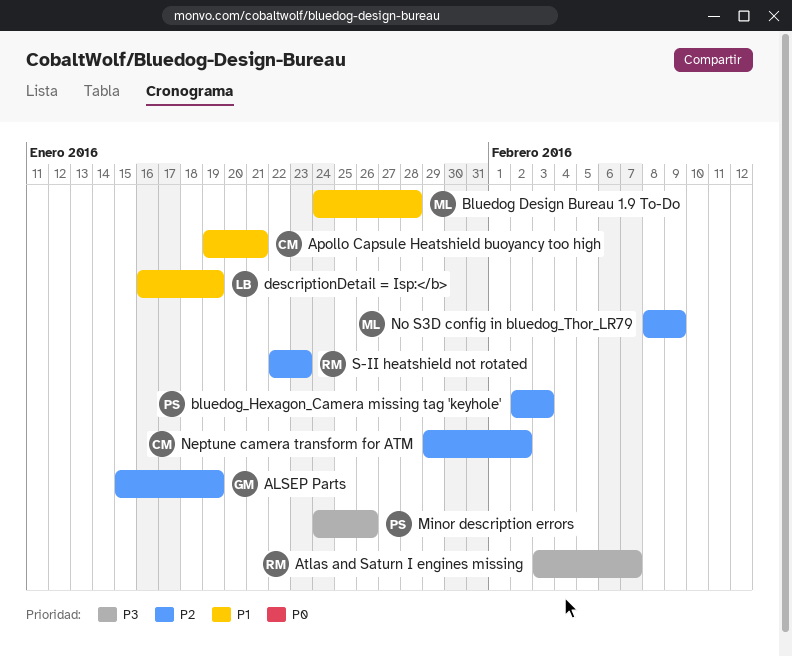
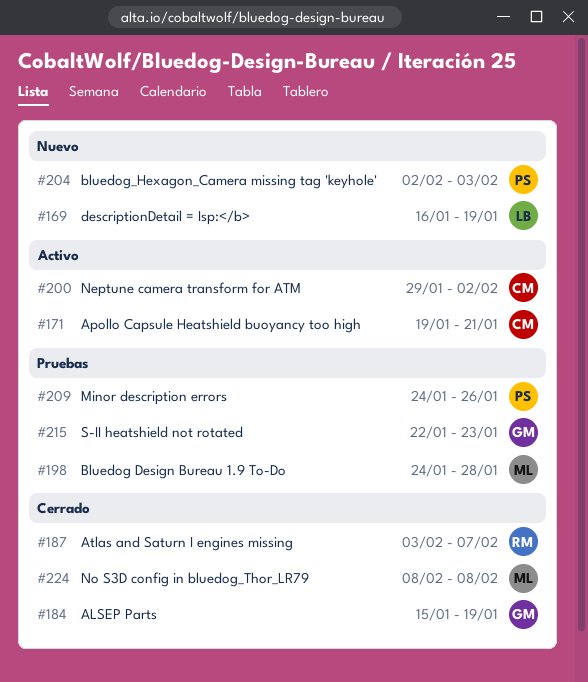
No S3D config in bluedog_Thor_LR79, due: Feb 9 -> Feb 8
S-II heatshield not rotated, owner: RM -> GM

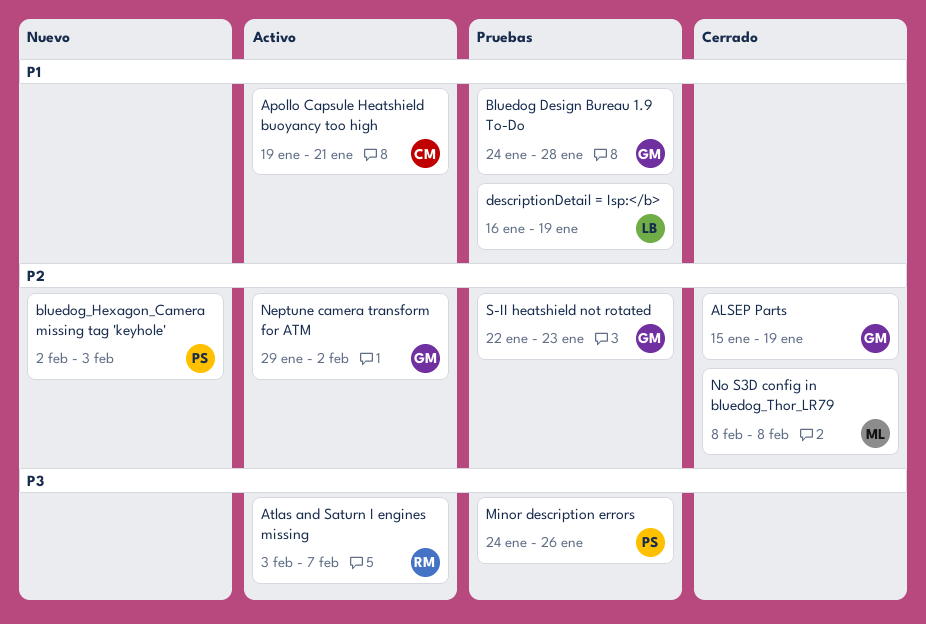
Atlas and Saturn I engines missing, status: Cerrado -> Activo
Bluedog Design Bureau 1.9 To-Do, owner: ML -> GM
descriptionDetail = Isp:</b>, status: Nuevo -> Pruebas
Neptune camera transform for ATM, owner: CM -> GM

